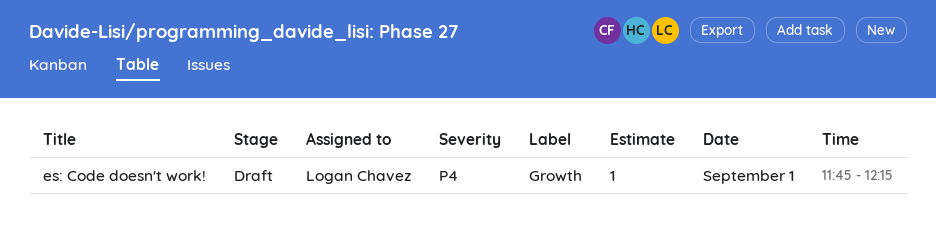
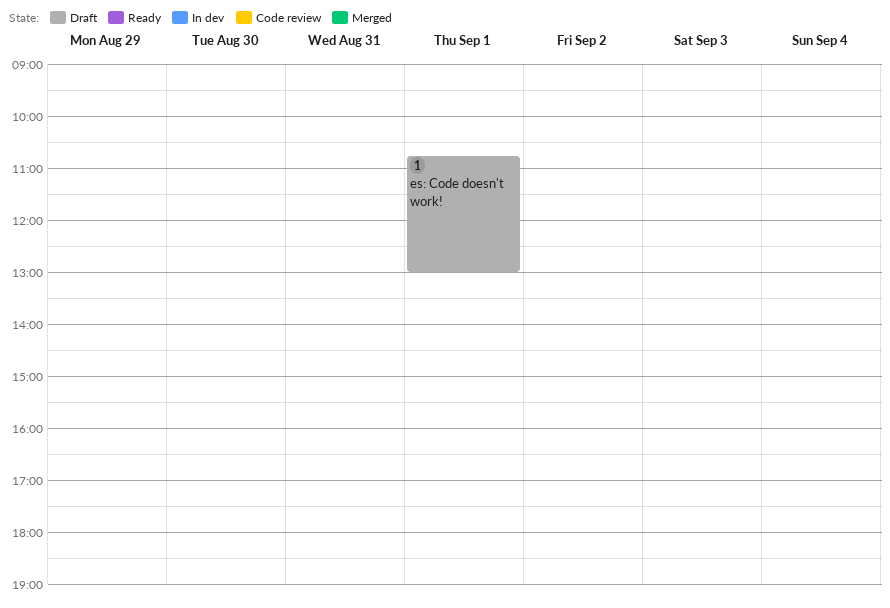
es: Code doesn't work!, begins: 11:45 -> 10:45
es: Code doesn't work!, ends: 12:15 -> 13:00

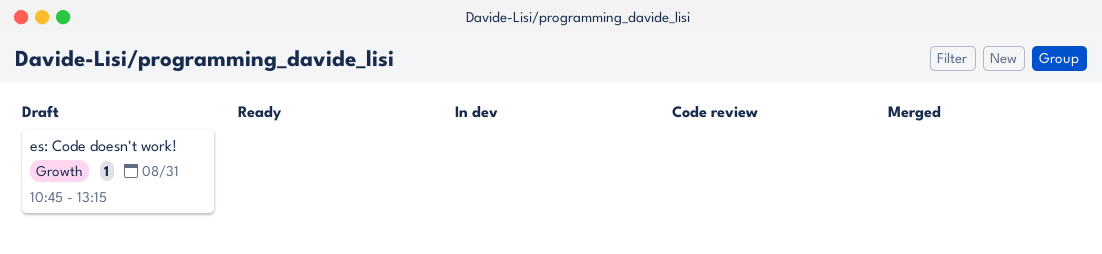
es: Code doesn't work!, day: Sep 1 -> Aug 31
es: Code doesn't work!, ends: 13:00 -> 13:15

